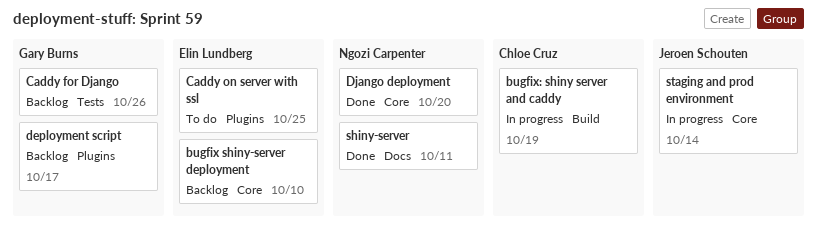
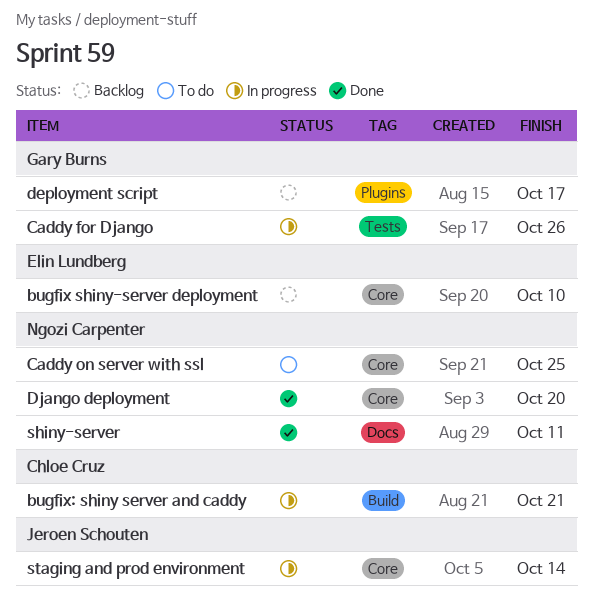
bugfix: shiny server and caddy, due: Oct 19 -> Oct 21
Caddy for Django, status: Backlog -> In progress
Caddy on server with ssl, owner: Elin Lundberg -> Ngozi Carpenter
Caddy on server with ssl, label: Plugins -> Core

